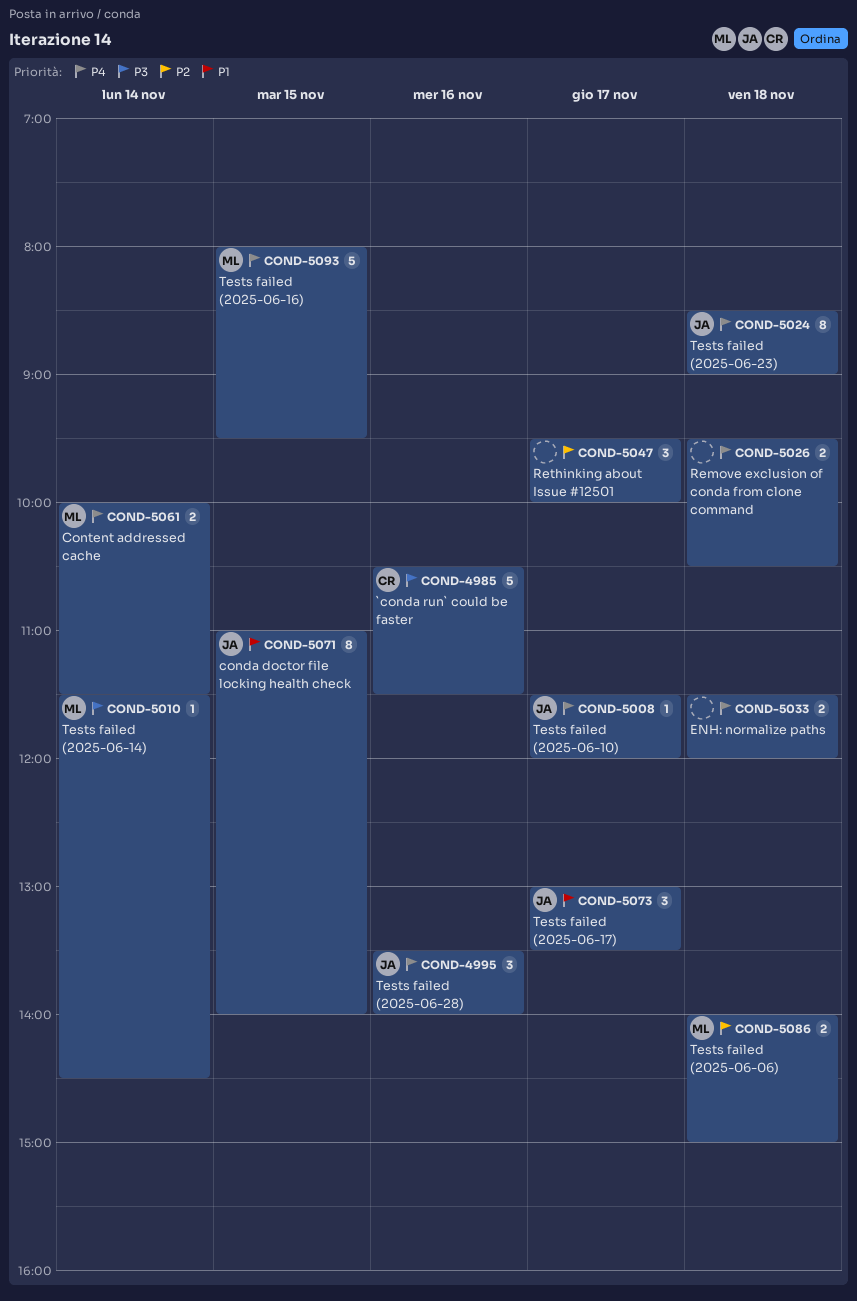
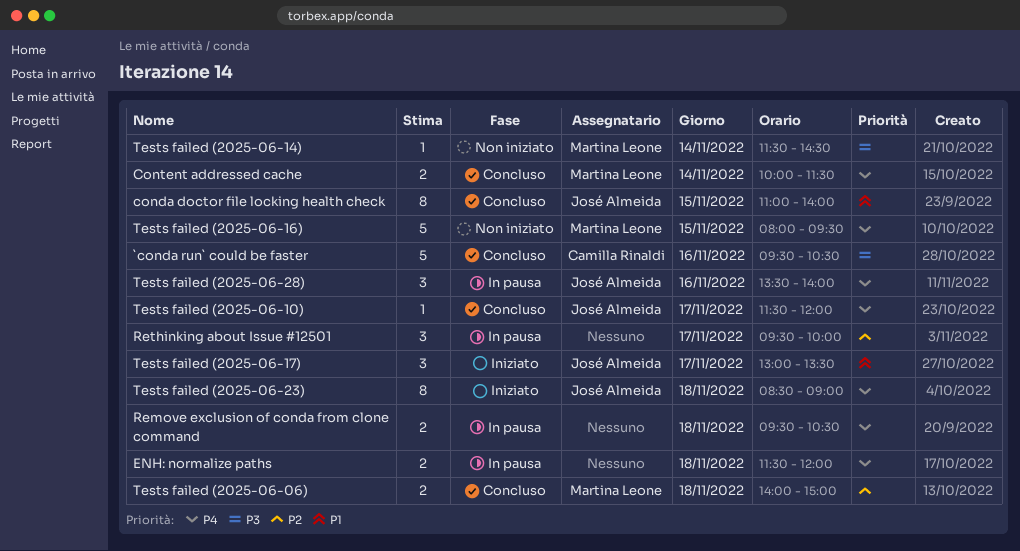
`conda run` could be faster, begins: 10:30 -> 09:30
`conda run` could be faster, ends: 11:30 -> 10:30

